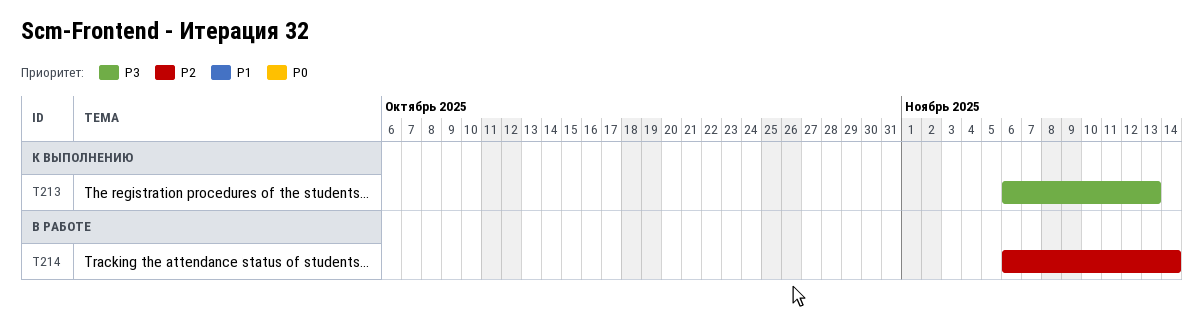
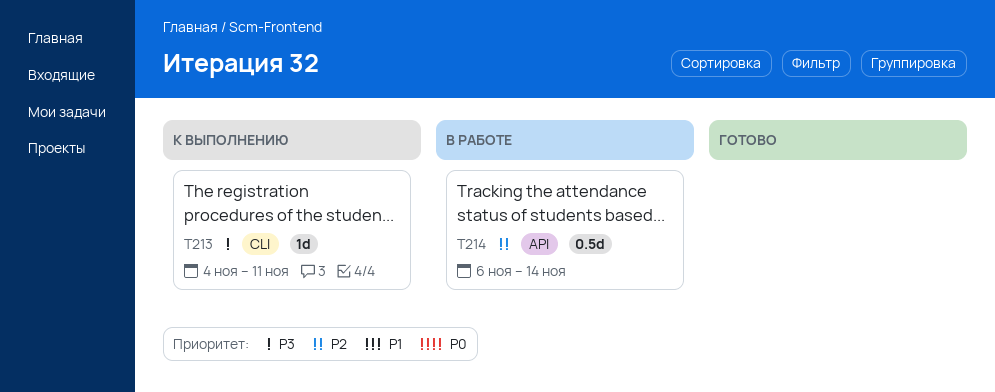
T213, start: Nov 6 -> Nov 4
T213, due: Nov 13 -> Nov 11

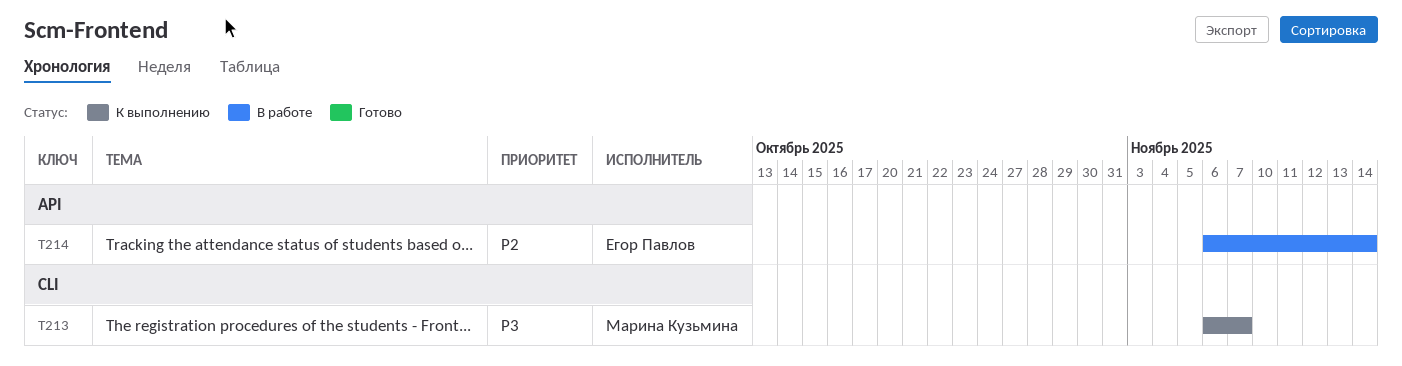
T213, start: Nov 4 -> Nov 6
T213, due: Nov 11 -> Nov 7

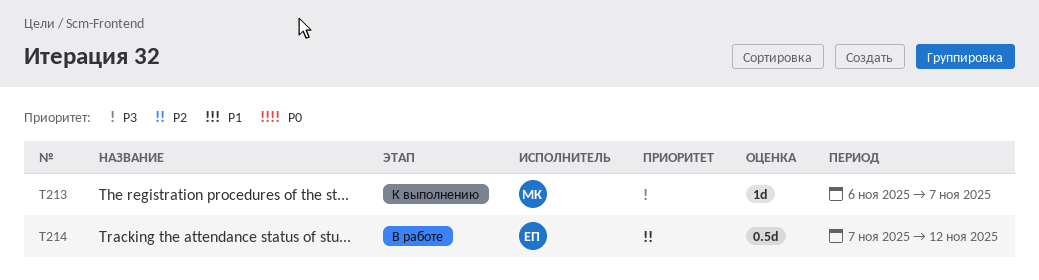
T214, start: Nov 6 -> Nov 7
T214, due: Nov 14 -> Nov 12

